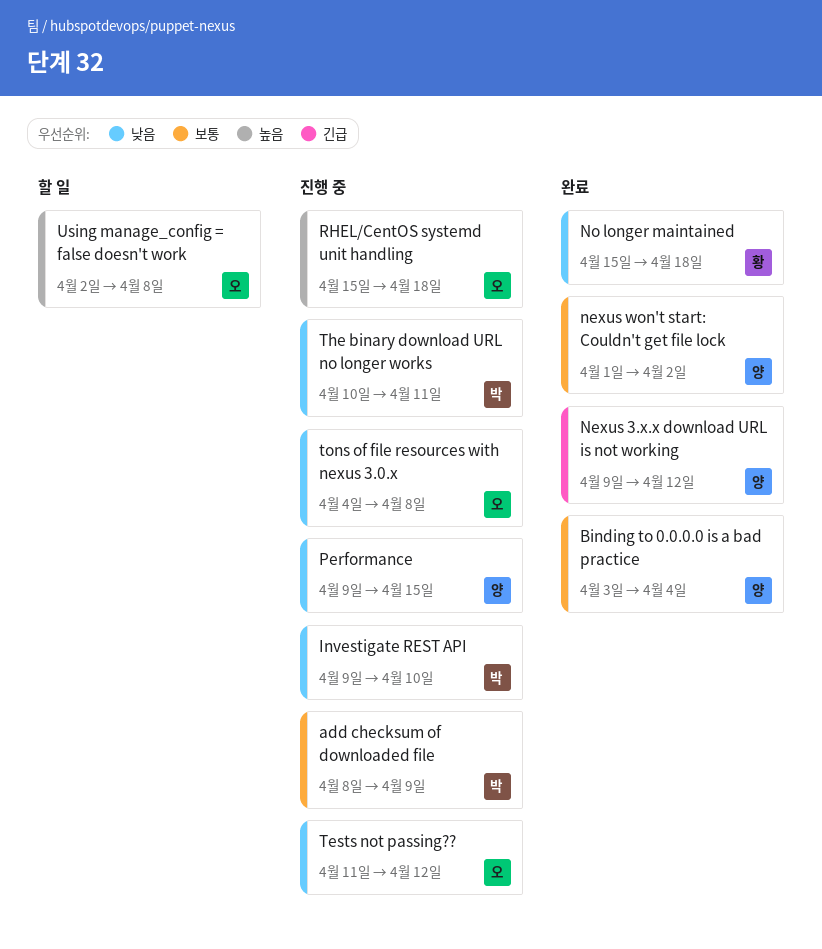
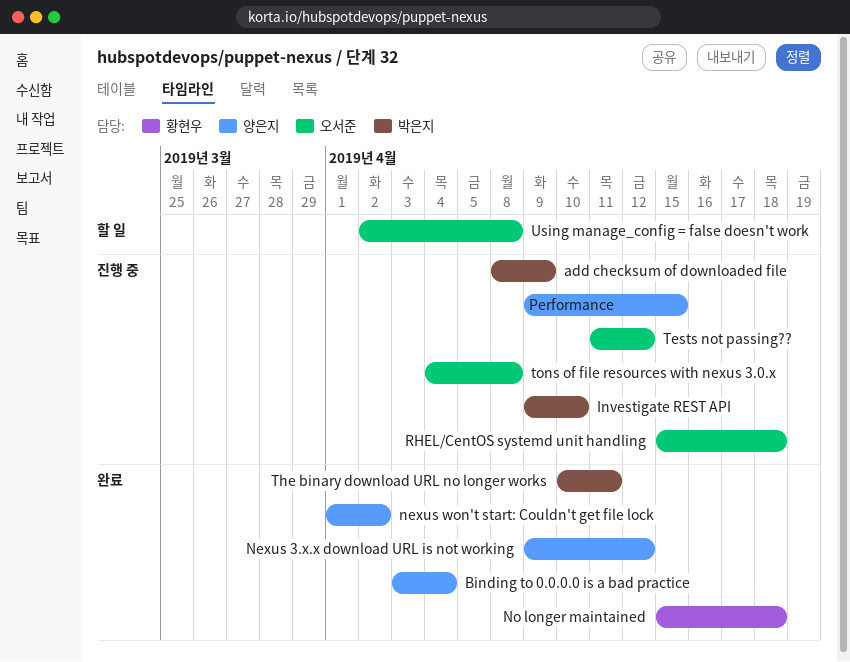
The binary download URL no longer works, status: 진행 중 -> 완료

